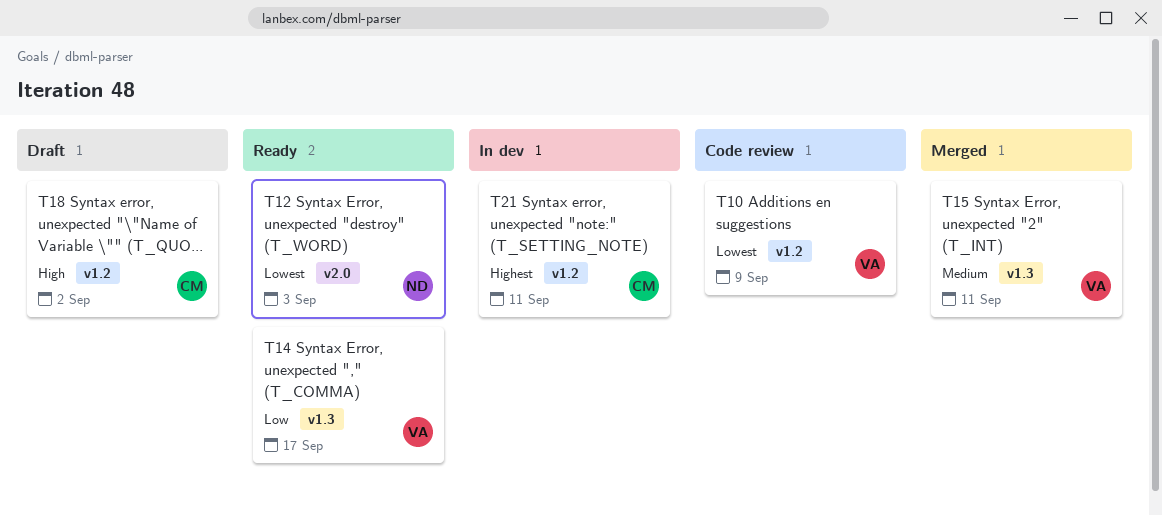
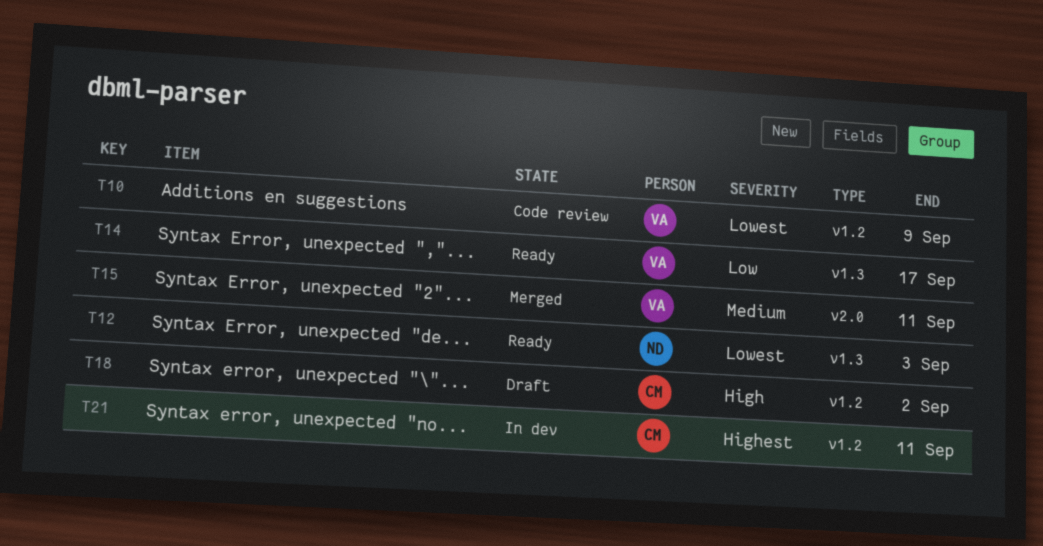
T12, label: v2.0 -> v1.3
T15, label: v1.3 -> v2.0

